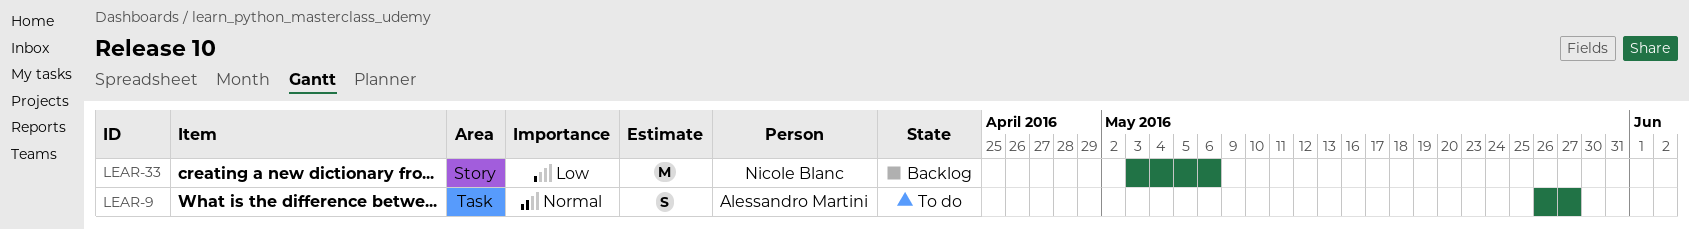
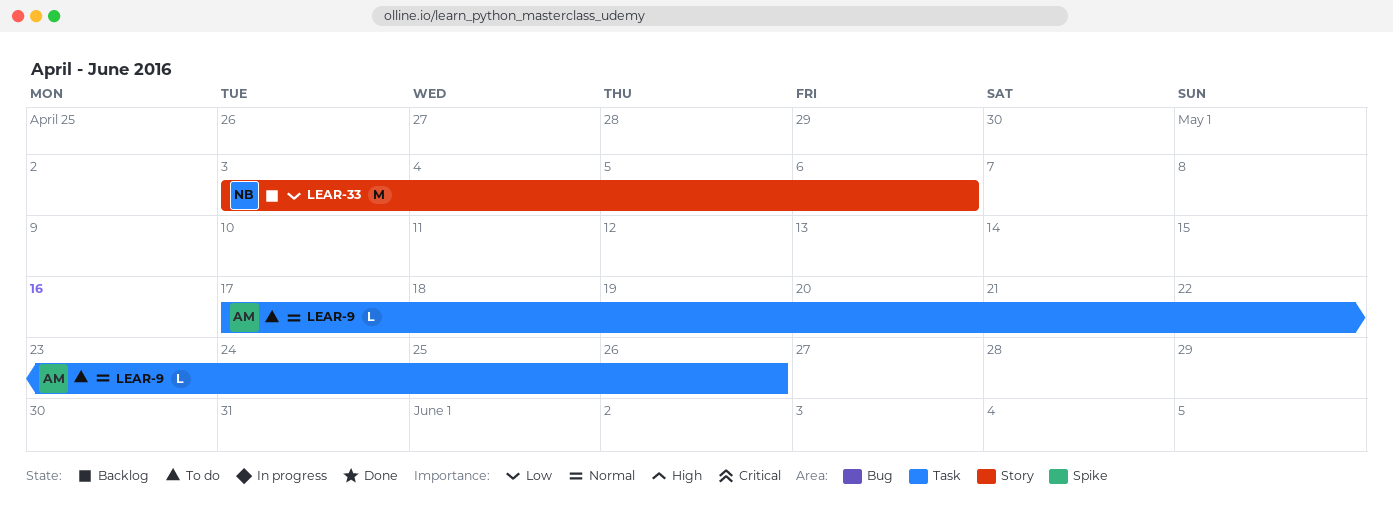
LEAR-9, estimate: S -> L
LEAR-9, start: May 26 -> May 17
LEAR-9, due: May 27 -> May 26

